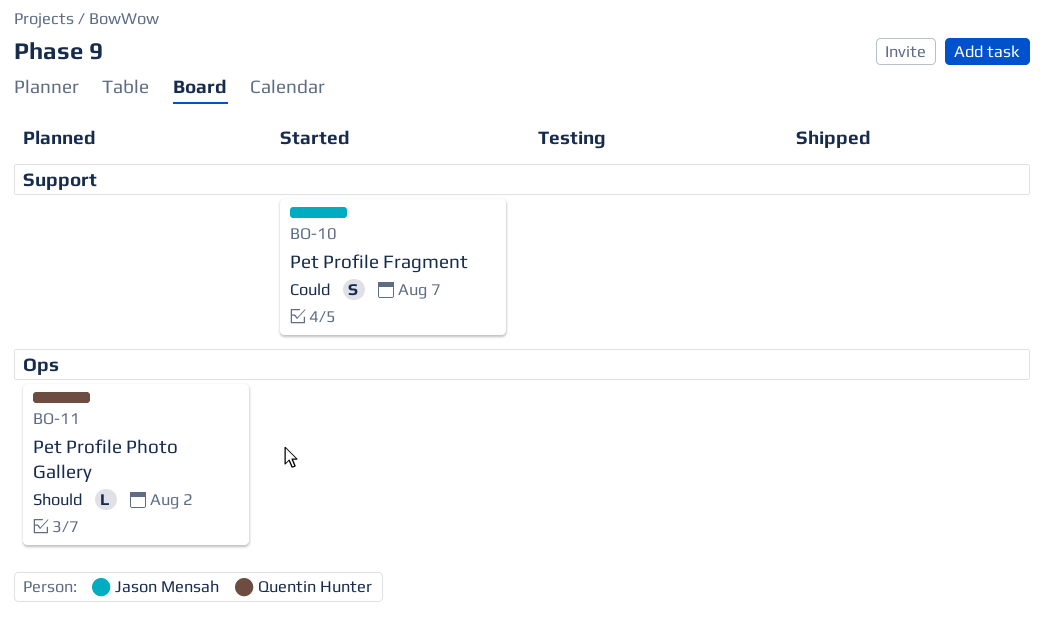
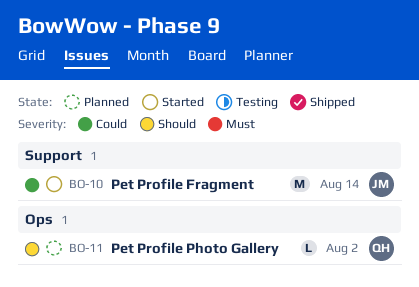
BO-10, estimate: S -> M
BO-10, due: Aug 7 -> Aug 14

